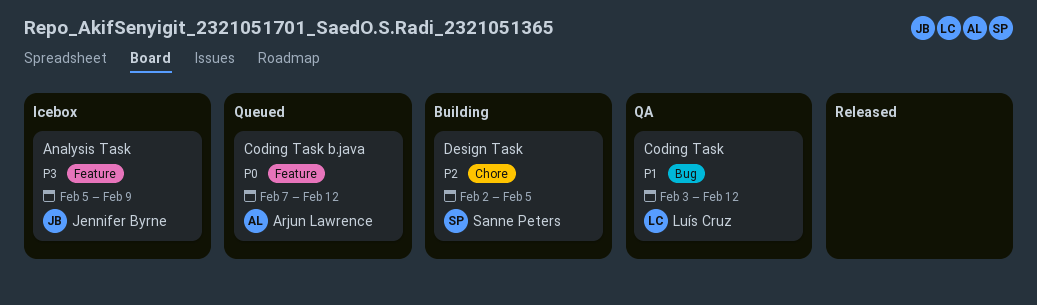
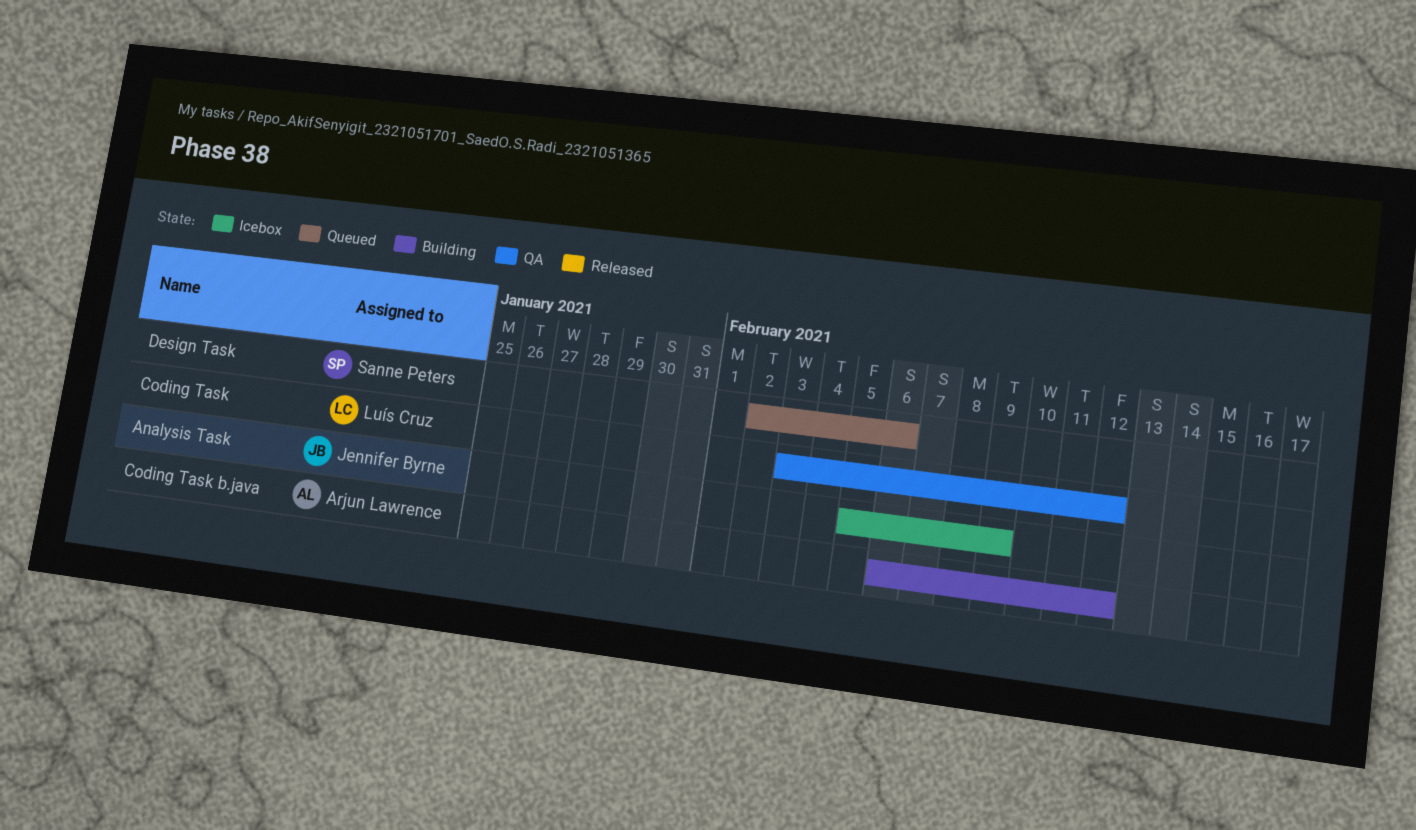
Coding Task b.java, status: Queued -> Building
Coding Task b.java, start: Feb 7 -> Feb 6
Design Task, status: Building -> Queued
Design Task, due: Feb 5 -> Feb 6

